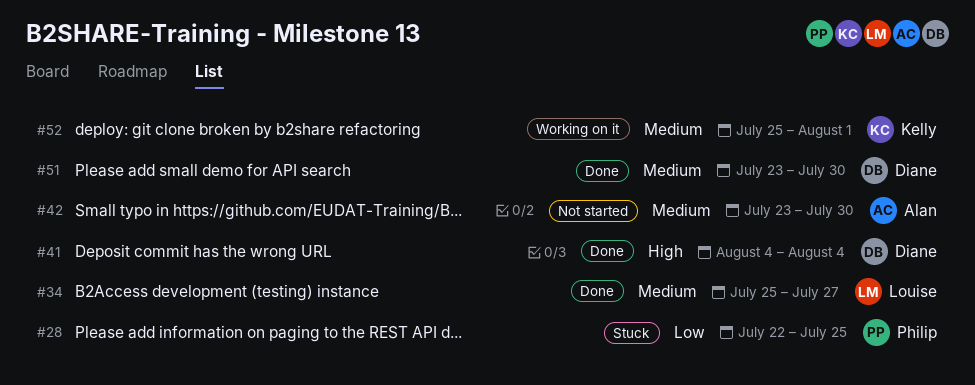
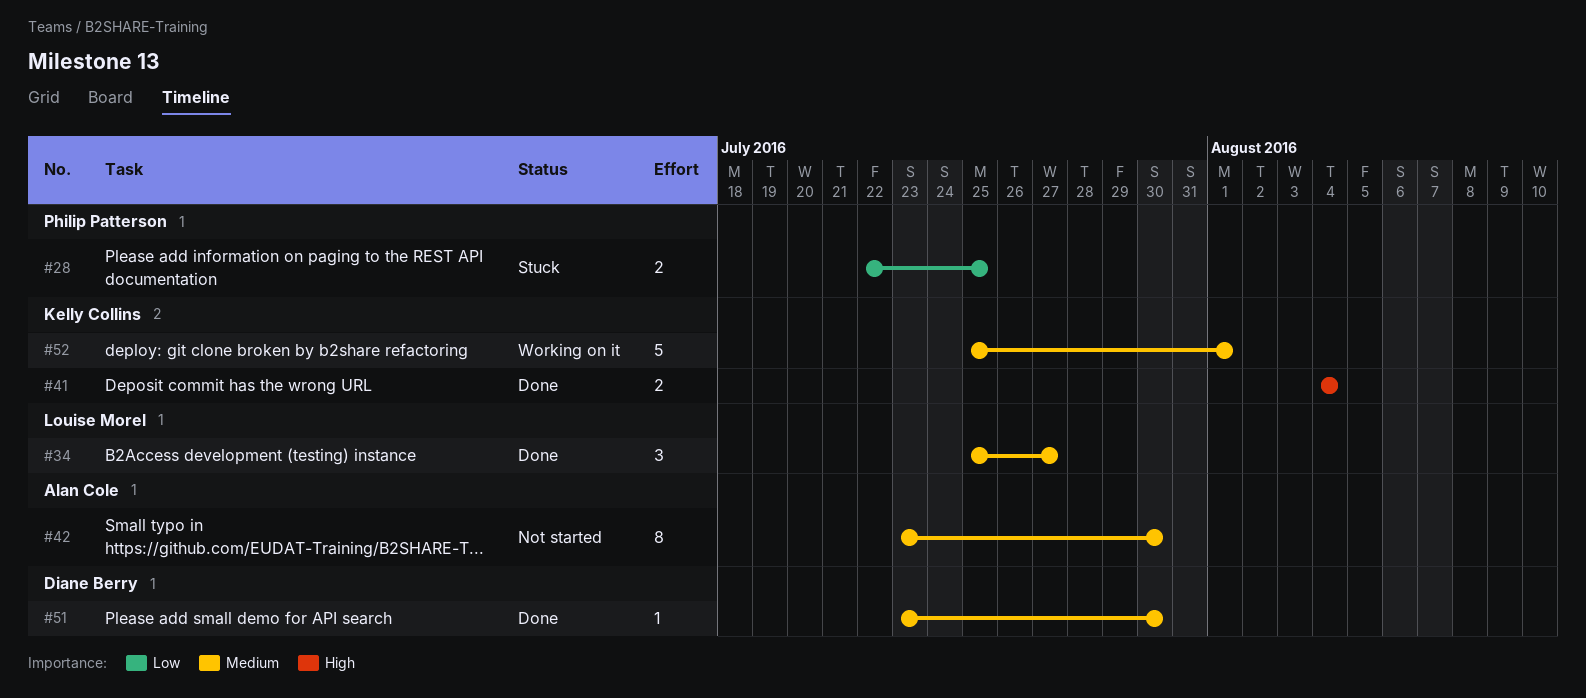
#41, owner: Diane Berry -> Kelly Collins

